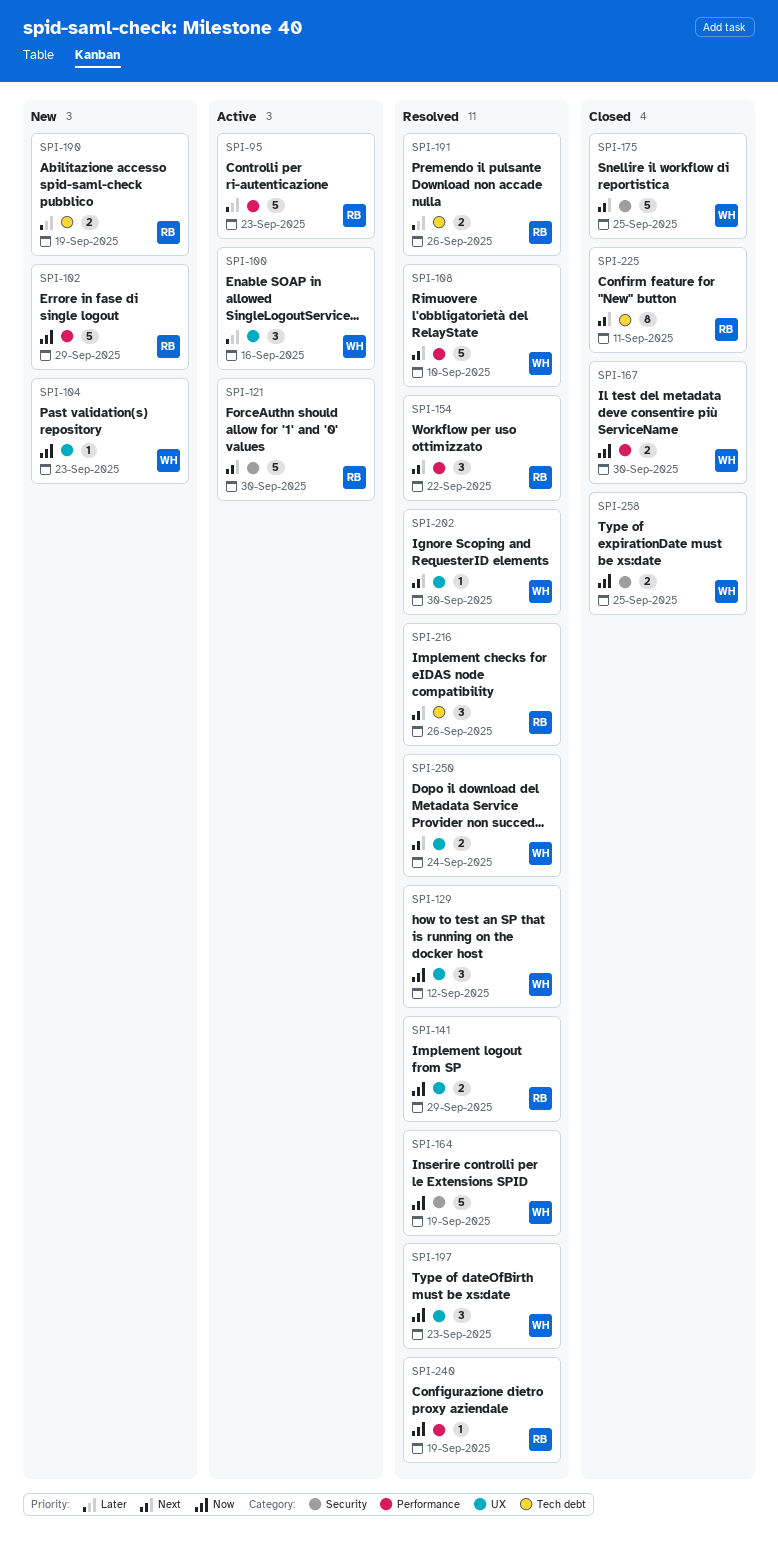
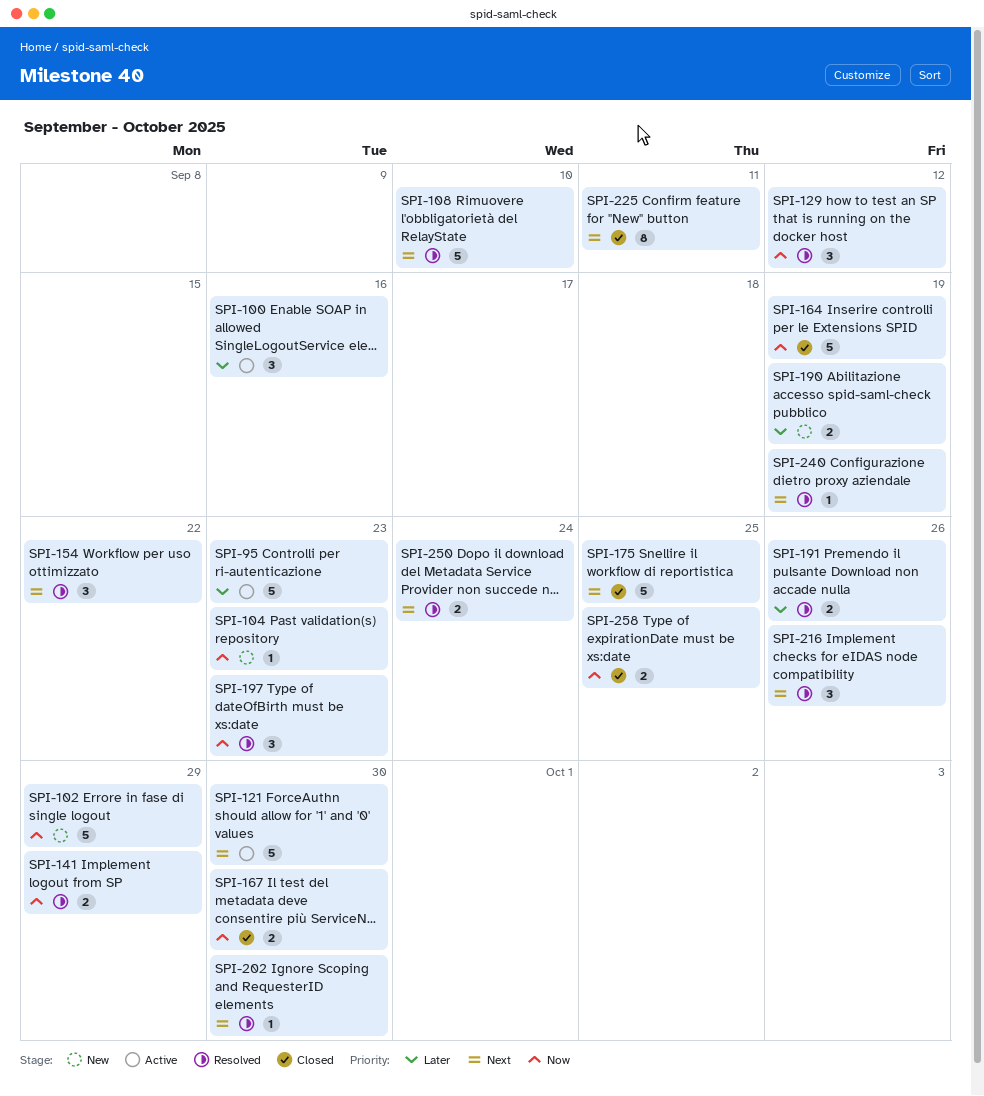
SPI-164, status: Resolved -> Closed
SPI-240, priority: Now -> Next

